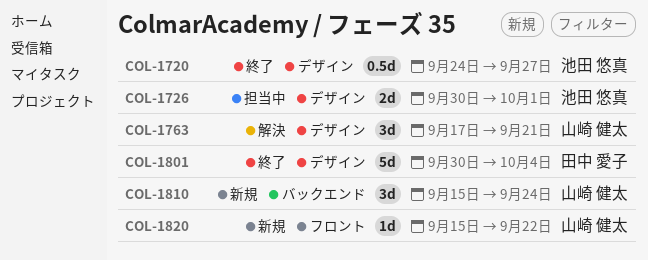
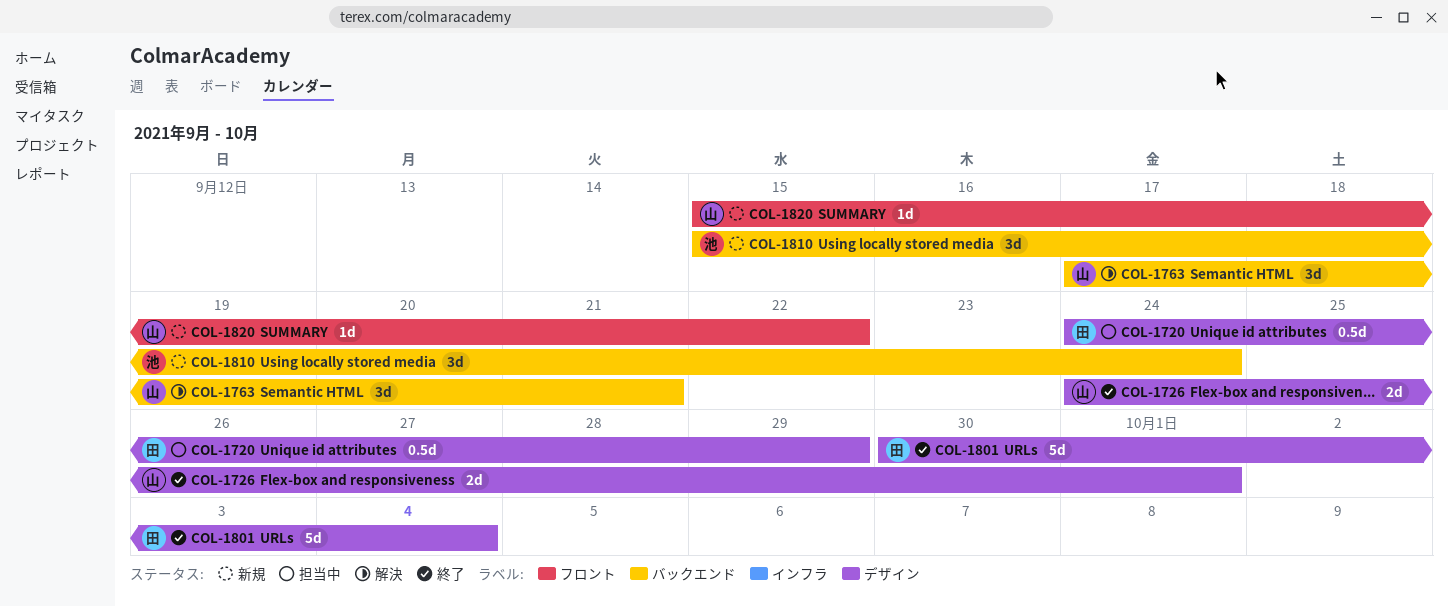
COL-1720, status: 終了 -> 担当中
COL-1720, owner: 池田 悠真 -> 田中 愛子
COL-1720, due: Sep 27 -> Sep 29
COL-1726, status: 担当中 -> 終了
COL-1726, owner: 池田 悠真 -> 山崎 健太
COL-1726, start: Sep 30 -> Sep 24
COL-1763, label: デザイン -> バックエンド
COL-1810, owner: 山崎 健太 -> 池田 悠真

